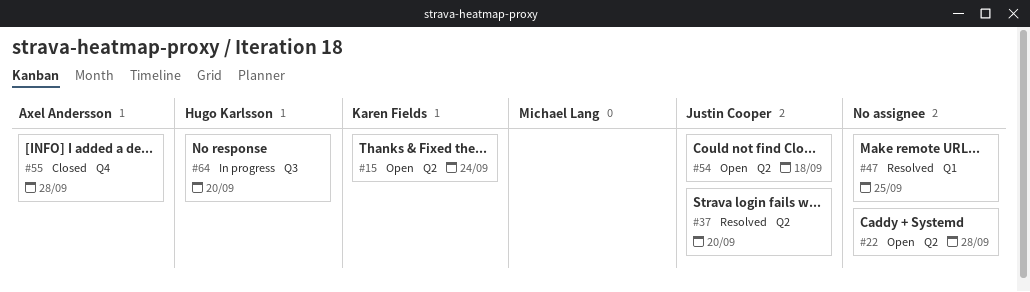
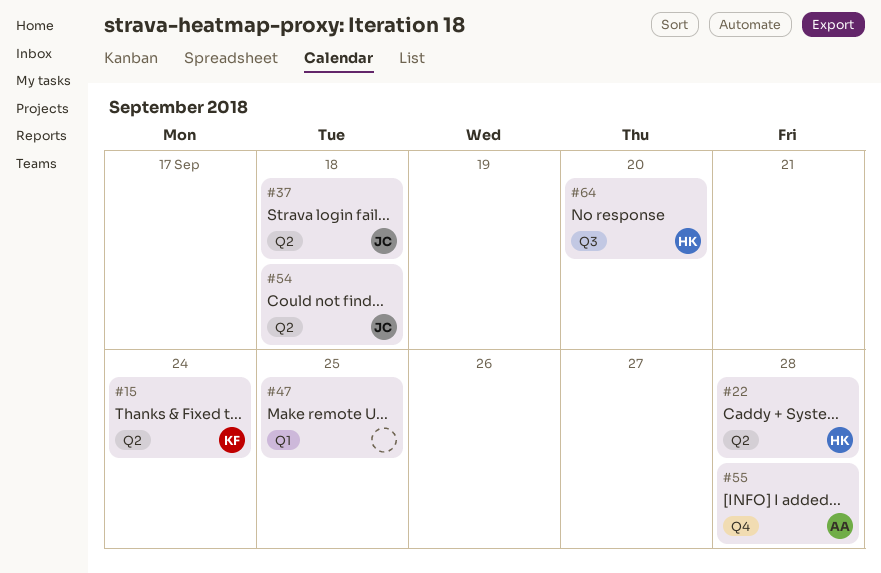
#22, owner: none -> Hugo Karlsson
#37, due: Sep 20 -> Sep 18

